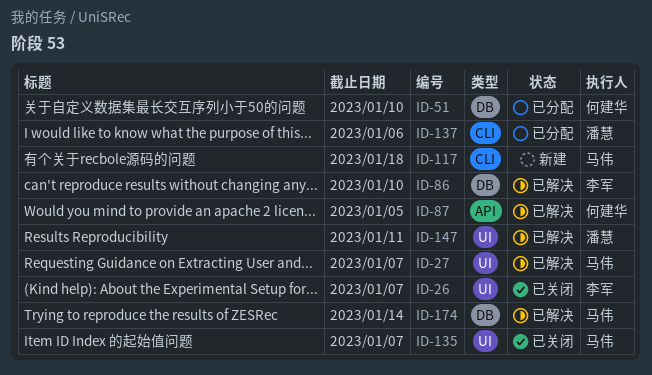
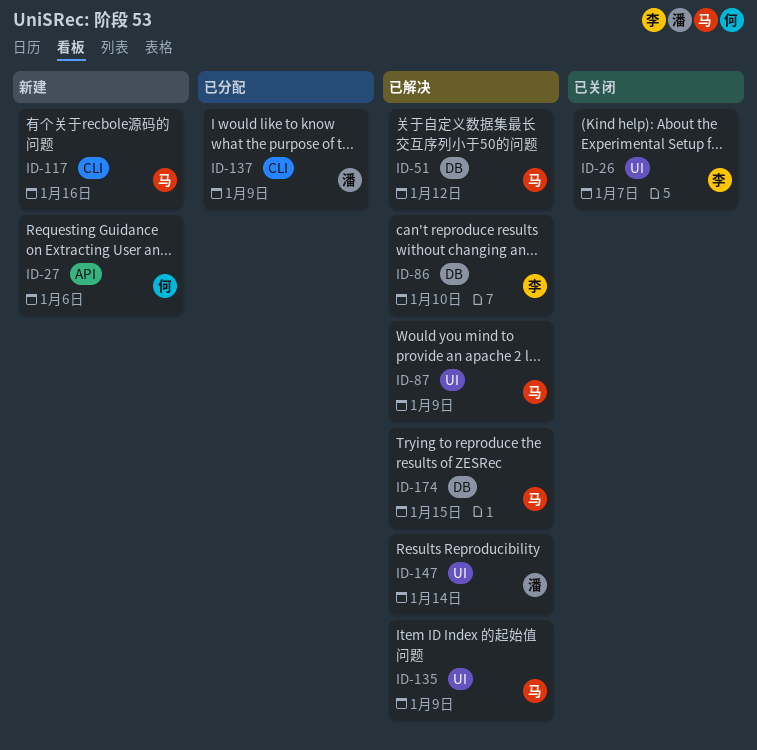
ID-27, status: 已解决 -> 新建
ID-27, owner: 马伟 -> 何建华
ID-27, label: UI -> API
ID-27, due: Jan 7 -> Jan 6
ID-51, status: 已分配 -> 已解决
ID-51, owner: 何建华 -> 马伟
ID-51, due: Jan 10 -> Jan 12
ID-87, owner: 何建华 -> 马伟
ID-87, label: API -> UI
ID-87, due: Jan 5 -> Jan 9
ID-117, due: Jan 18 -> Jan 16
ID-135, status: 已关闭 -> 已解决
ID-135, due: Jan 7 -> Jan 9
ID-137, due: Jan 6 -> Jan 9
ID-147, due: Jan 11 -> Jan 14
ID-174, due: Jan 14 -> Jan 15

